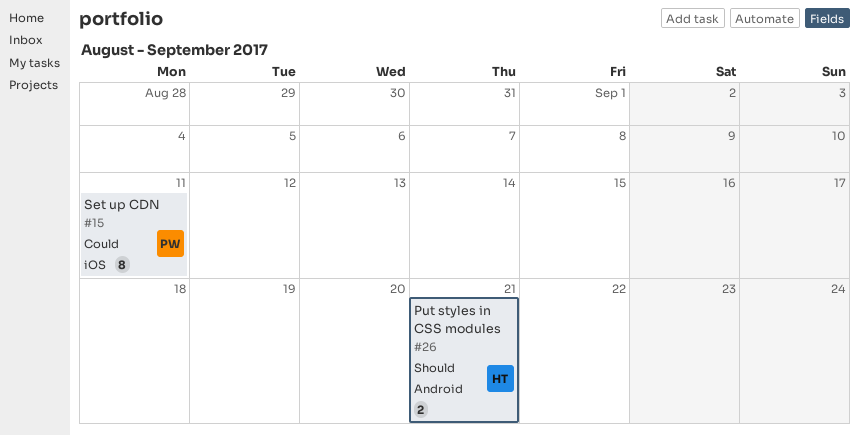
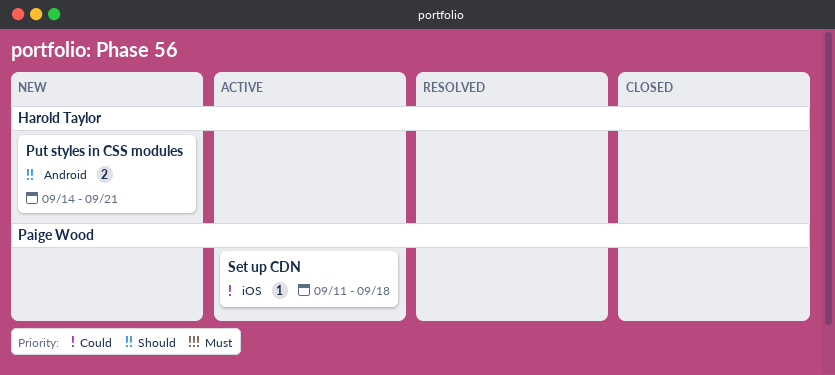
Set up CDN, estimate: 8 -> 1
Set up CDN, due: Sep 11 -> Sep 18

